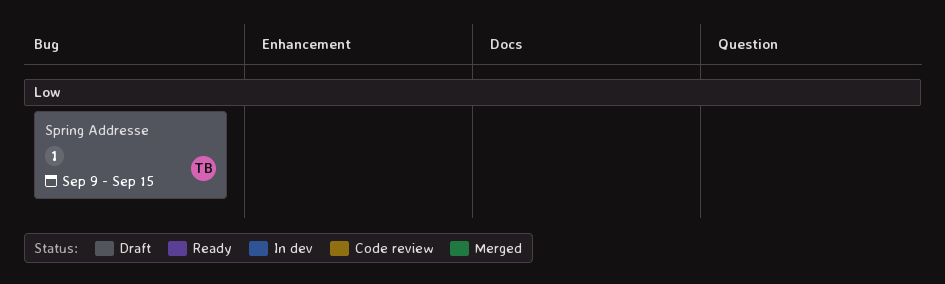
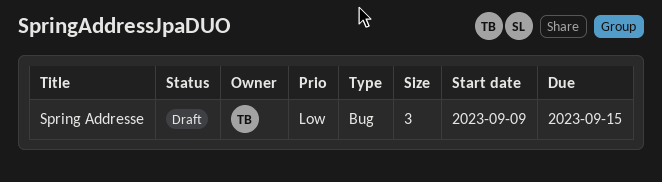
Spring Addresse, estimate: 1 -> 3

